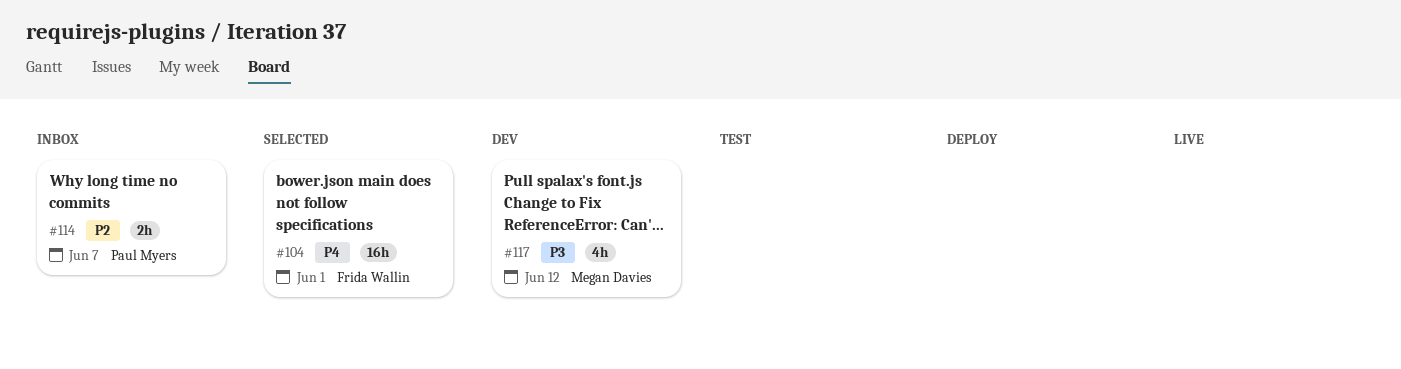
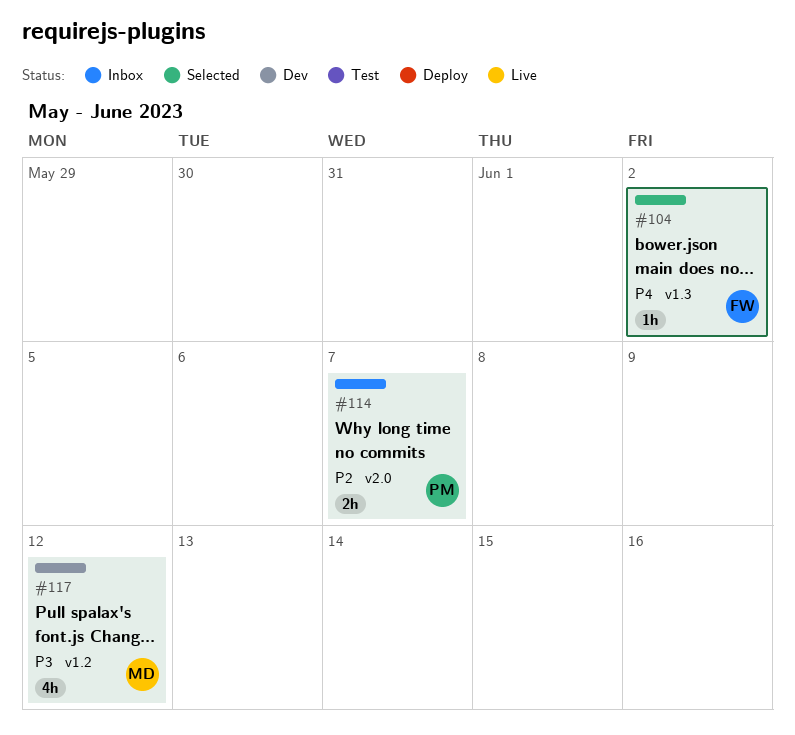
#104, estimate: 16h -> 1h
#104, due: Jun 1 -> Jun 2

